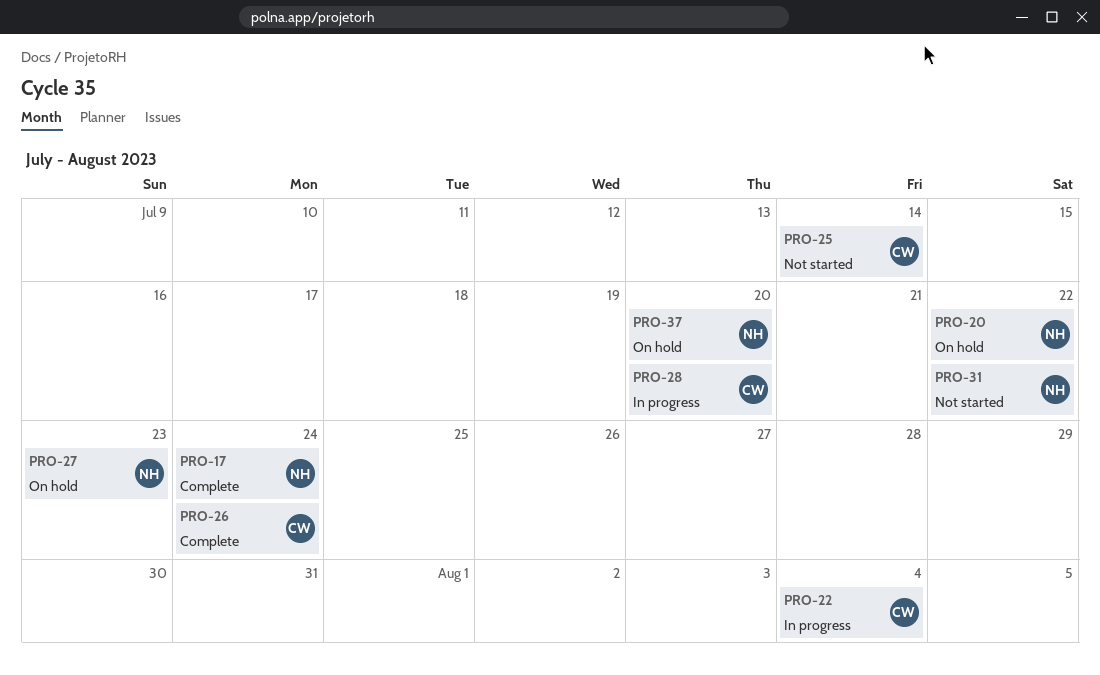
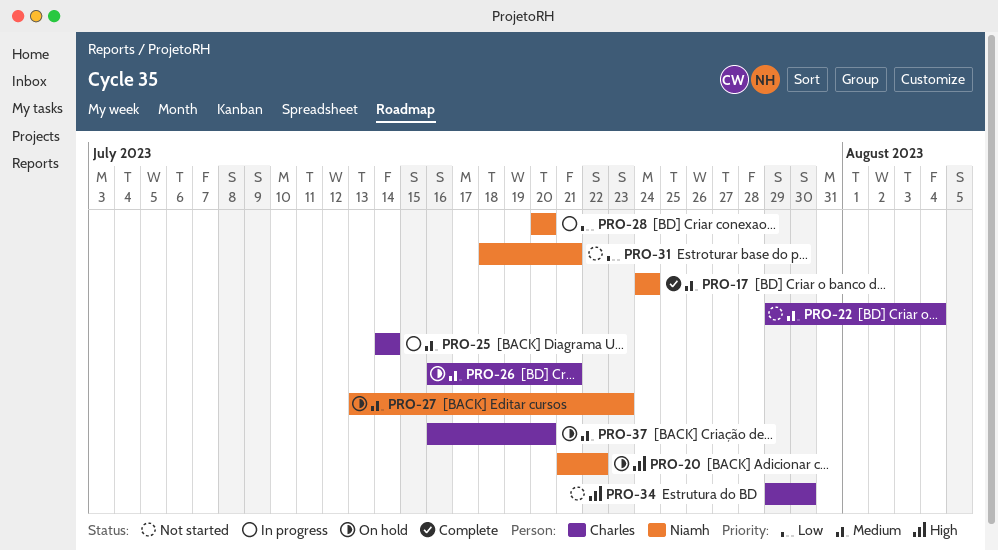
PRO-22, status: In progress -> Not started
PRO-25, status: Not started -> In progress
PRO-26, status: Complete -> On hold
PRO-26, due: Jul 24 -> Jul 21
PRO-28, owner: Charles -> Niamh
PRO-31, due: Jul 22 -> Jul 21
PRO-34: none -> present
PRO-37, owner: Niamh -> Charles

